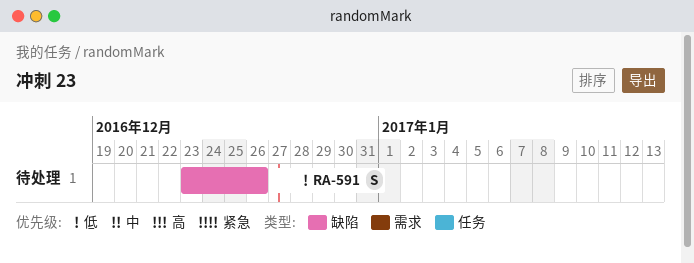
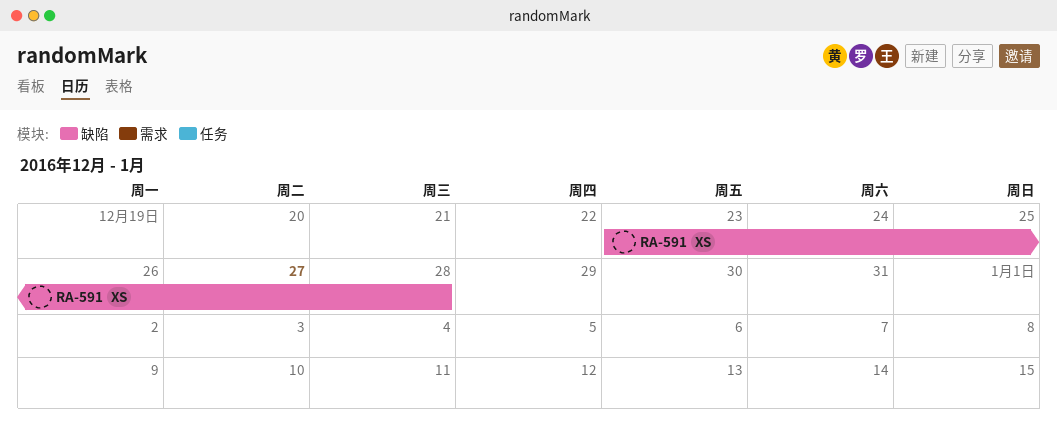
RA-591, estimate: S -> XS
RA-591, due: Dec 26 -> Dec 28

